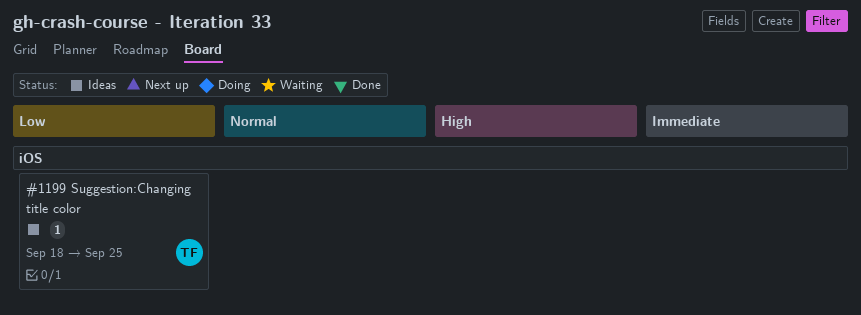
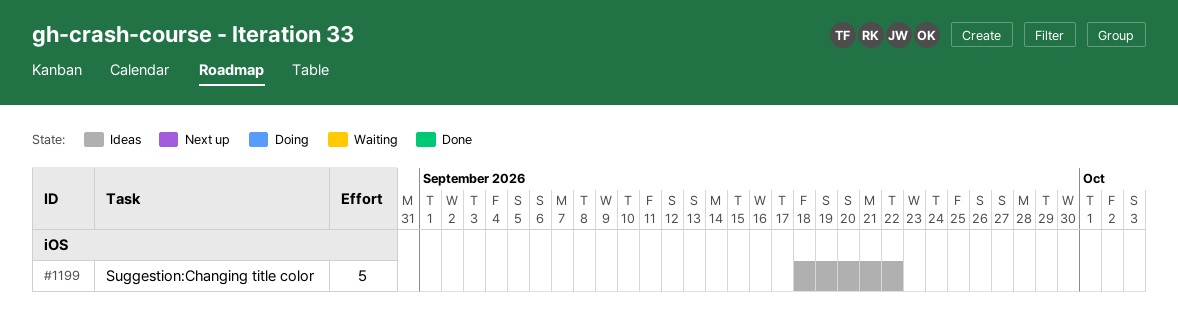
#1199, estimate: 1 -> 5
#1199, due: Sep 25 -> Sep 22

